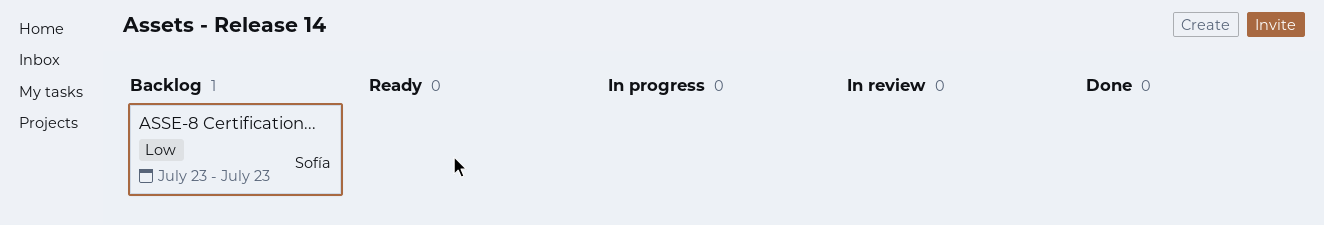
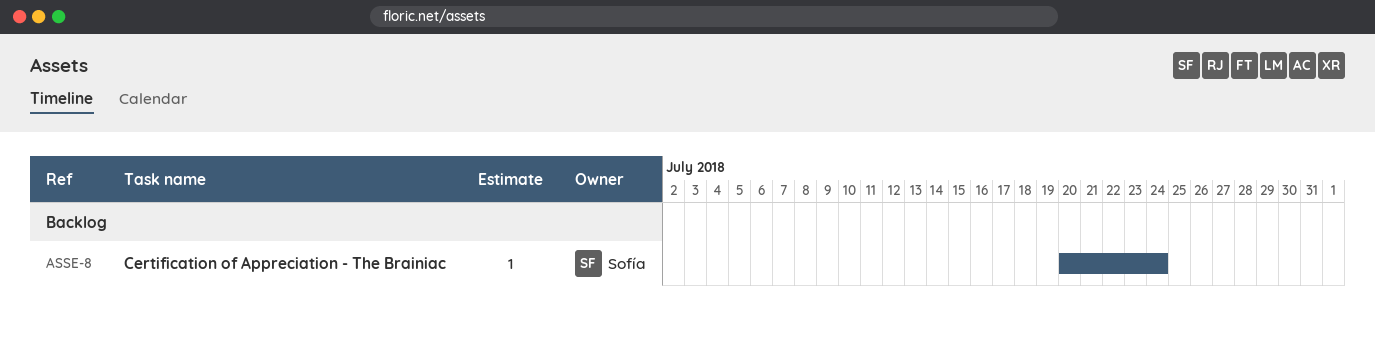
ASSE-8, start: Jul 23 -> Jul 20
ASSE-8, due: Jul 23 -> Jul 24

